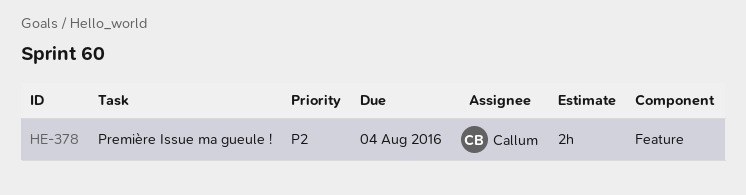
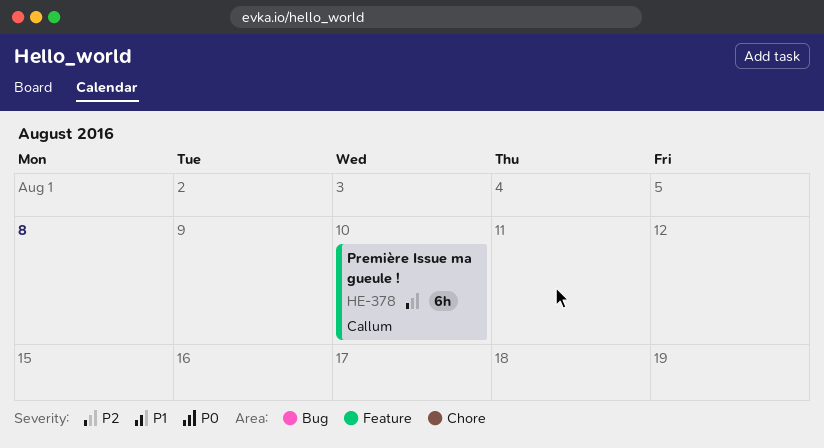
HE-378, estimate: 2h -> 6h
HE-378, due: Aug 4 -> Aug 10

